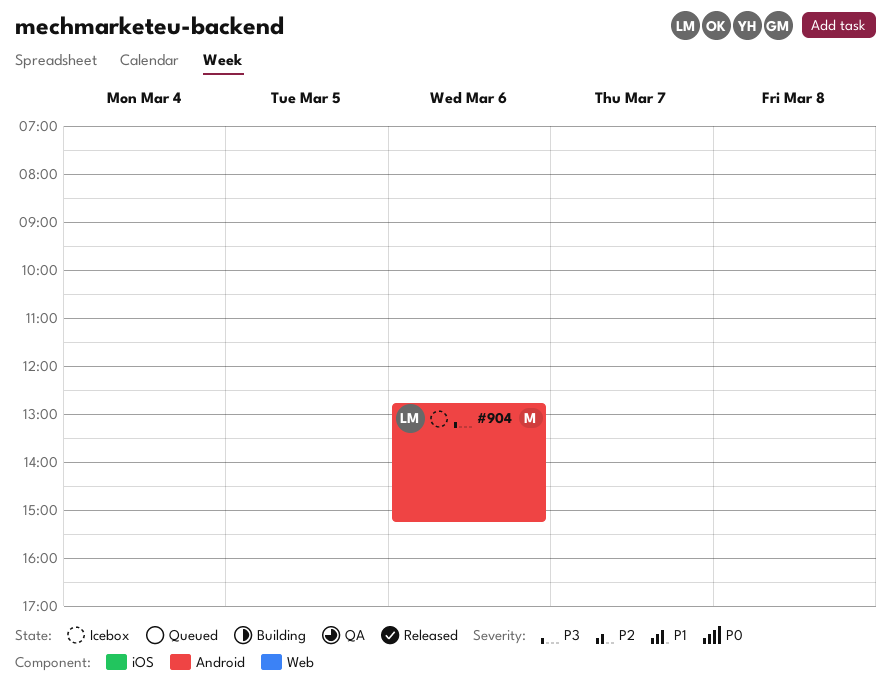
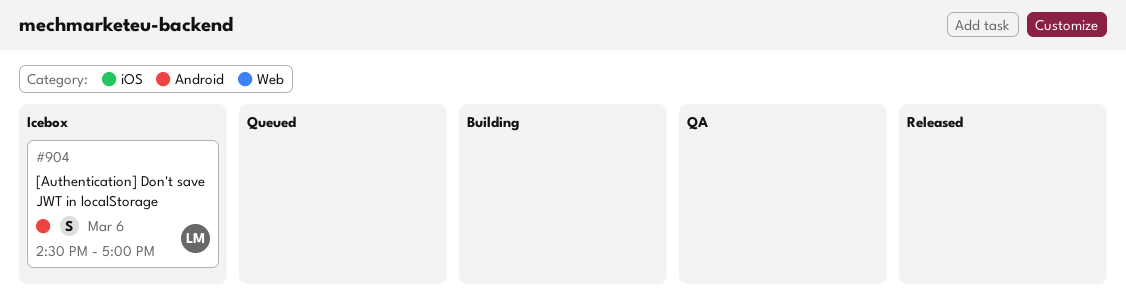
#904, estimate: M -> S
#904, begins: 12:45 -> 14:30
#904, ends: 15:15 -> 17:00

